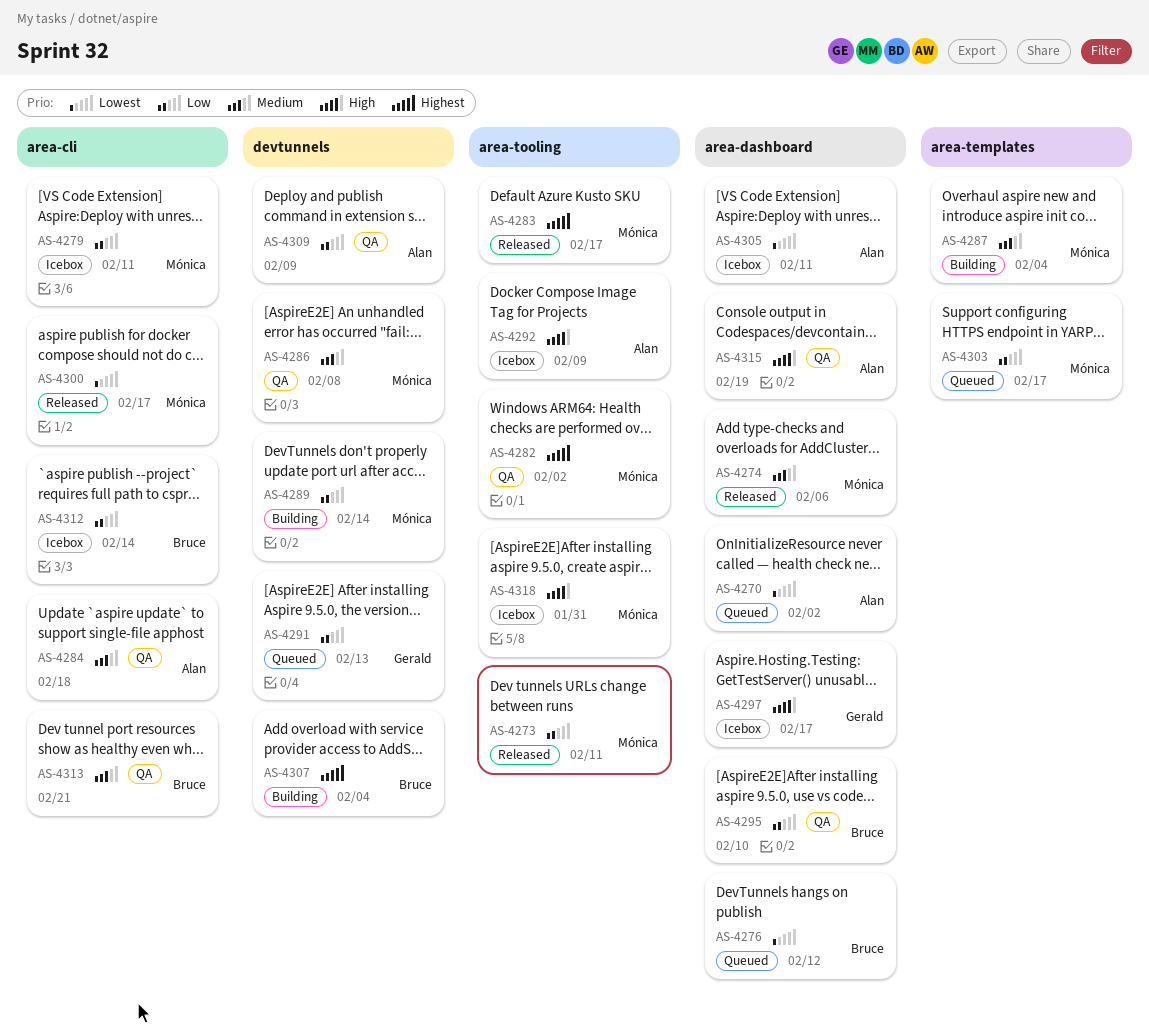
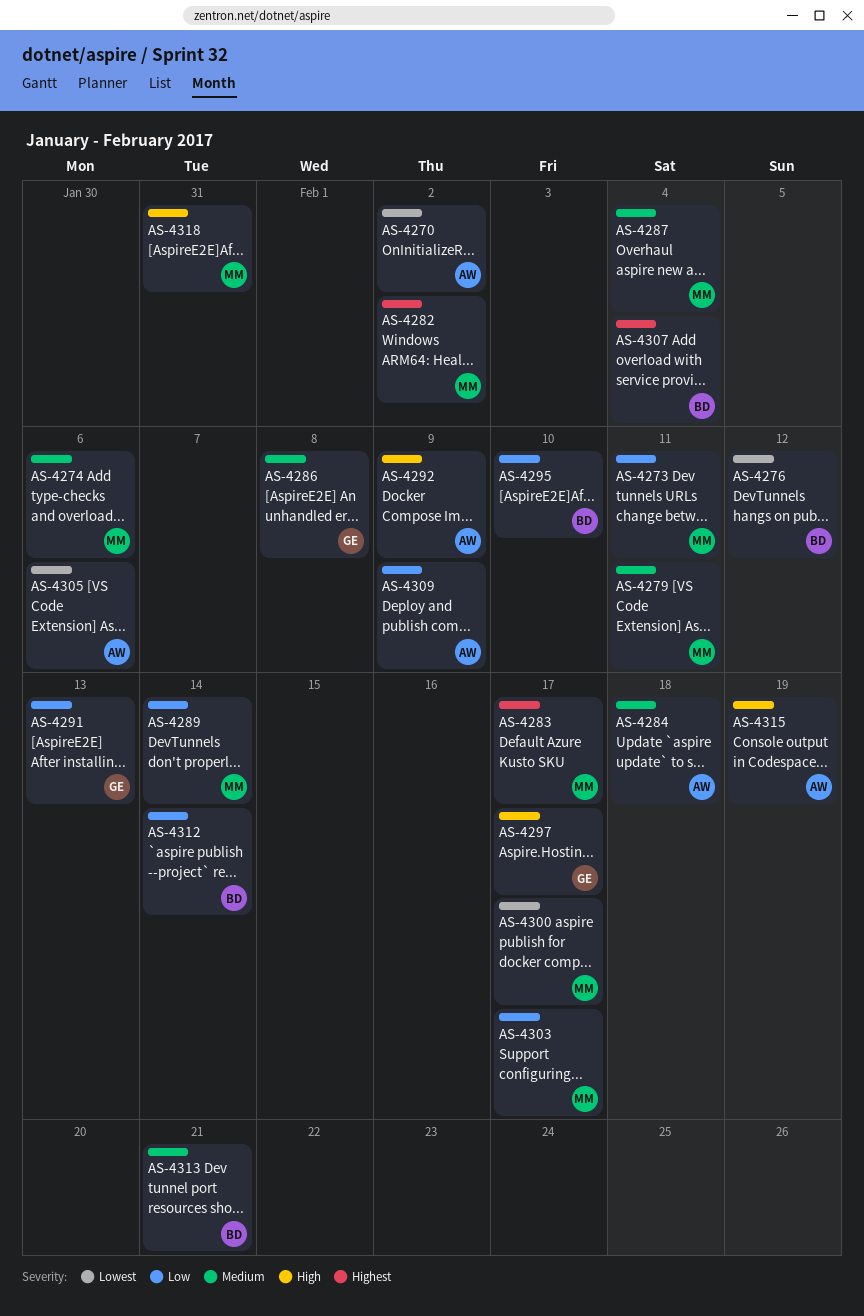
AS-4279, priority: Low -> Medium
AS-4286, owner: Mónica -> Gerald
AS-4305, due: Feb 11 -> Feb 6

